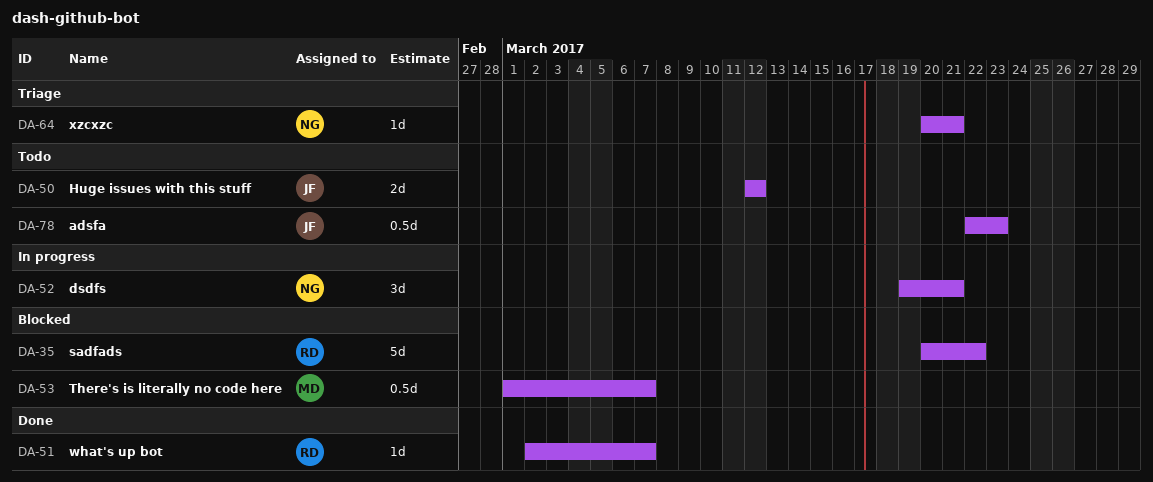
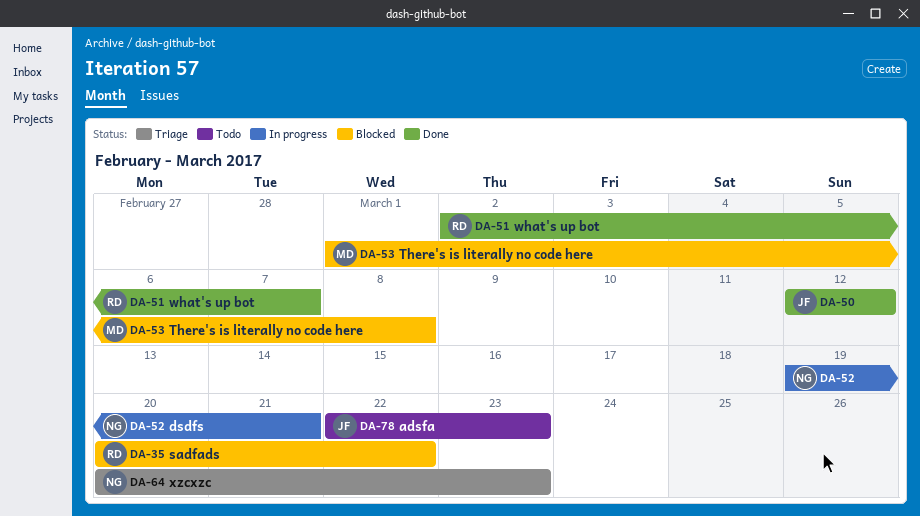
DA-50, status: Todo -> Done
DA-53, due: Mar 7 -> Mar 8
DA-64, due: Mar 21 -> Mar 23

